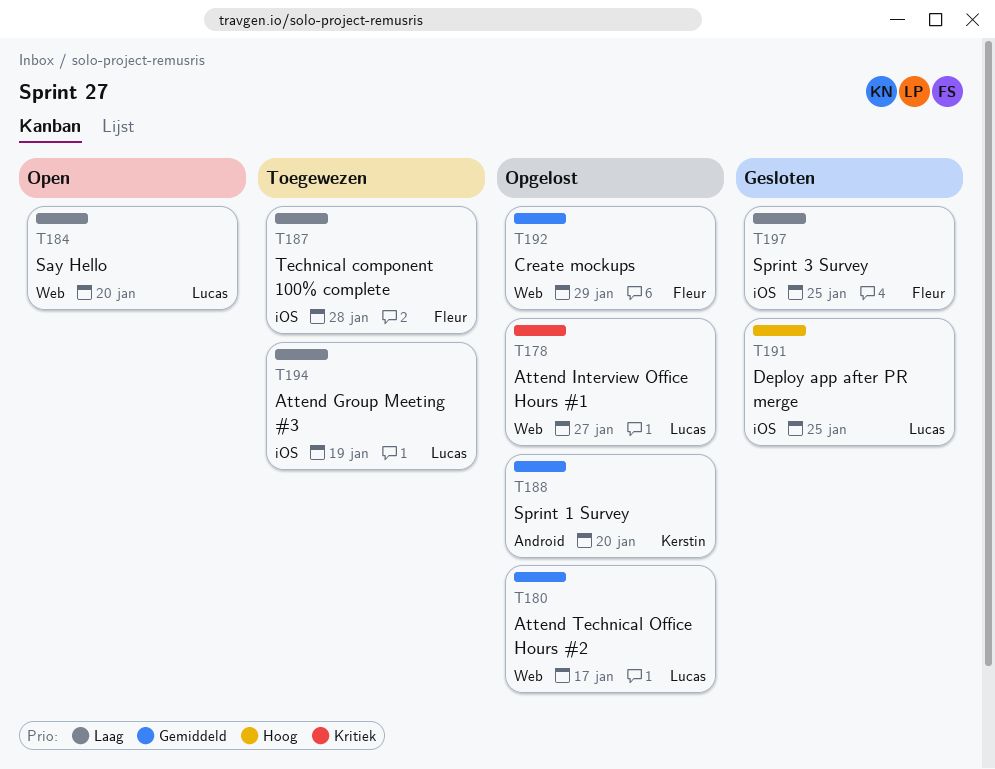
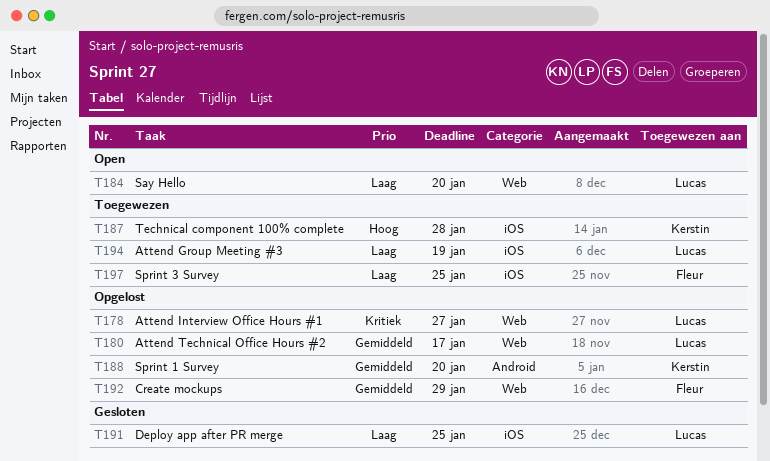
T187, owner: Fleur -> Kerstin
T187, priority: Laag -> Hoog
T191, priority: Hoog -> Laag
T197, status: Gesloten -> Toegewezen

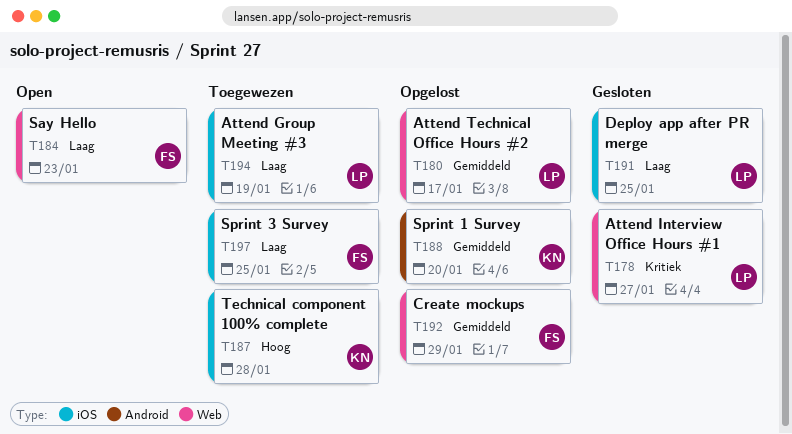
T178, status: Opgelost -> Gesloten
T184, owner: Lucas -> Fleur
T184, due: Jan 20 -> Jan 23

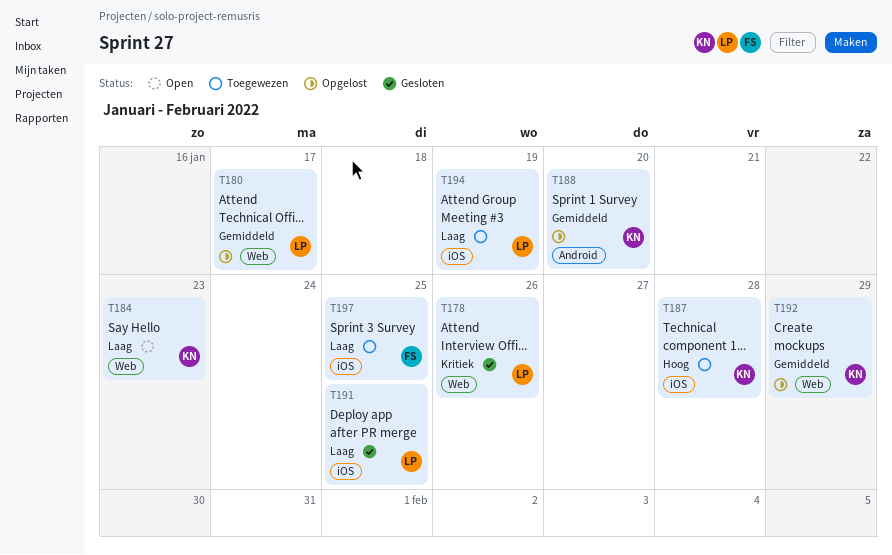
T178, due: Jan 27 -> Jan 26
T184, owner: FS -> KN
T192, owner: FS -> KN

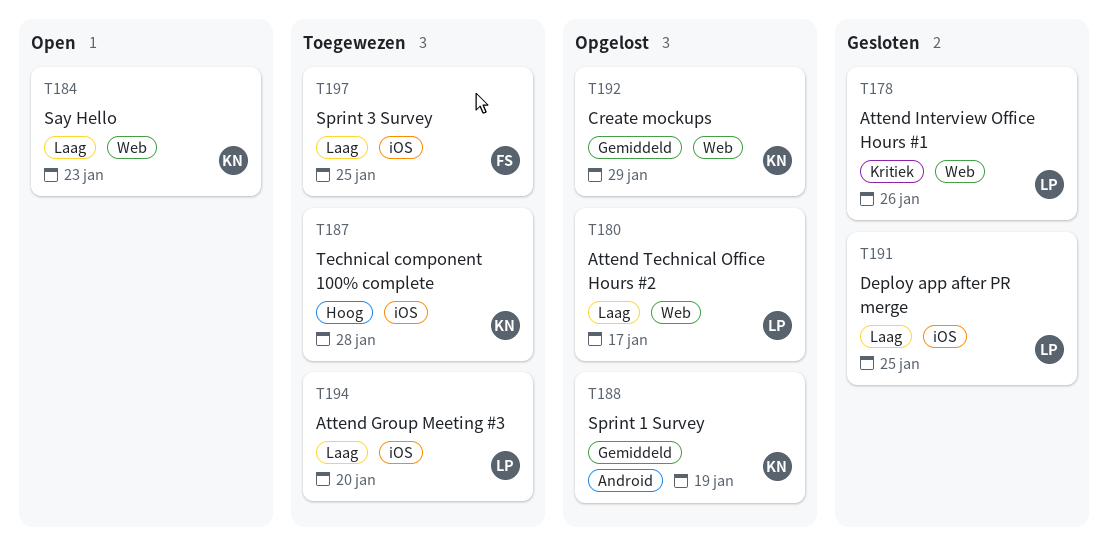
T180, priority: Gemiddeld -> Laag
T188, due: Jan 20 -> Jan 19
T194, due: Jan 19 -> Jan 20

